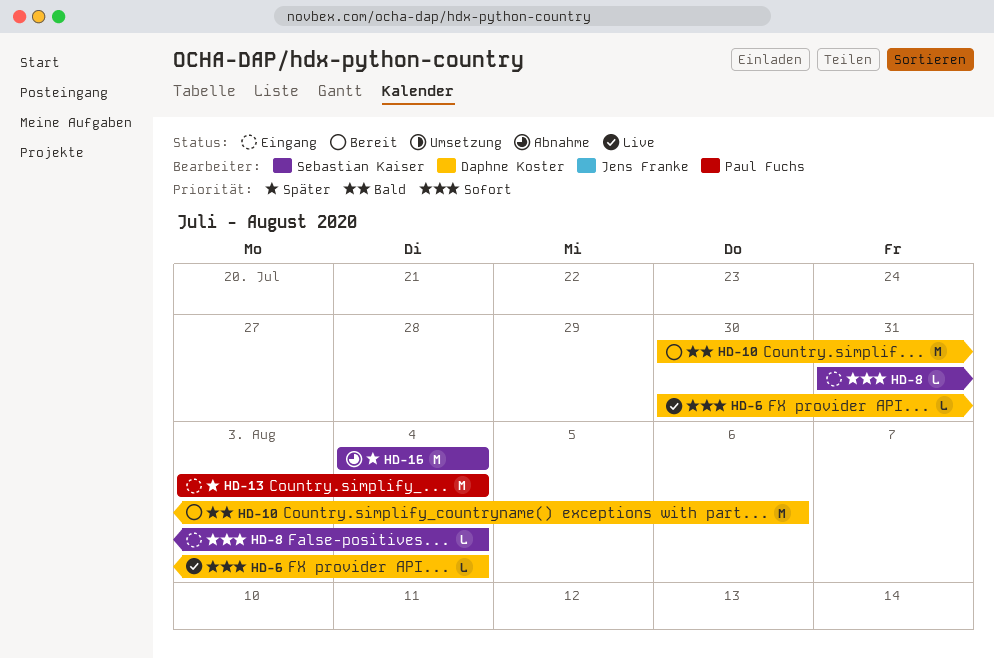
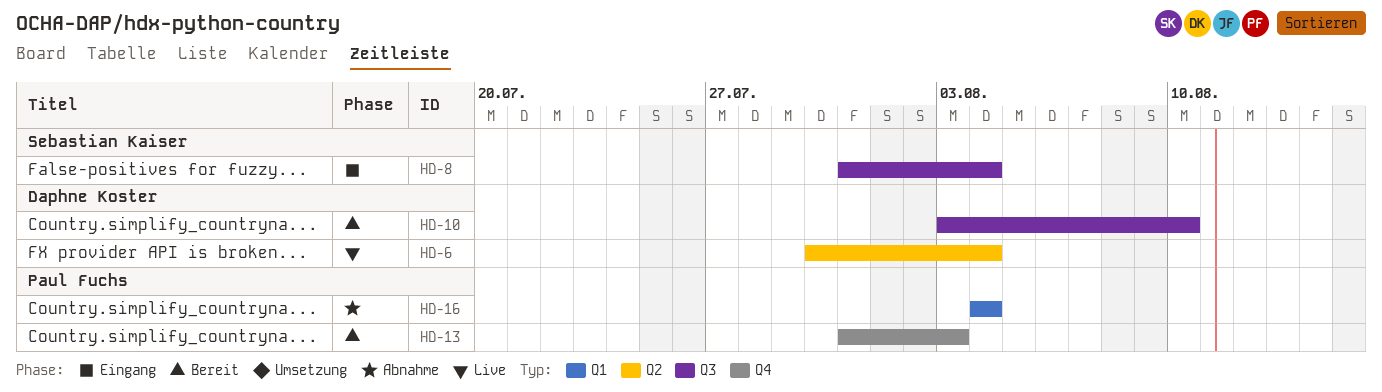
HD-10, start: Jul 30 -> Aug 3
HD-10, due: Aug 6 -> Aug 10
HD-13, status: Eingang -> Bereit
HD-13, start: Aug 3 -> Jul 31
HD-13, due: Aug 4 -> Aug 3
HD-16, owner: Sebastian Kaiser -> Paul Fuchs

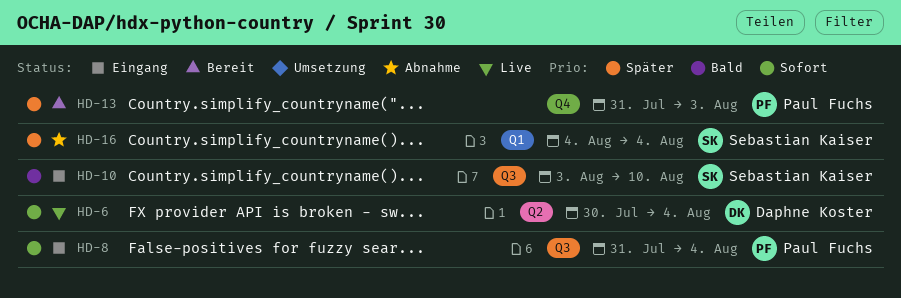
HD-8, owner: Sebastian Kaiser -> Paul Fuchs
HD-10, status: Bereit -> Eingang
HD-10, owner: Daphne Koster -> Sebastian Kaiser
HD-16, owner: Paul Fuchs -> Sebastian Kaiser

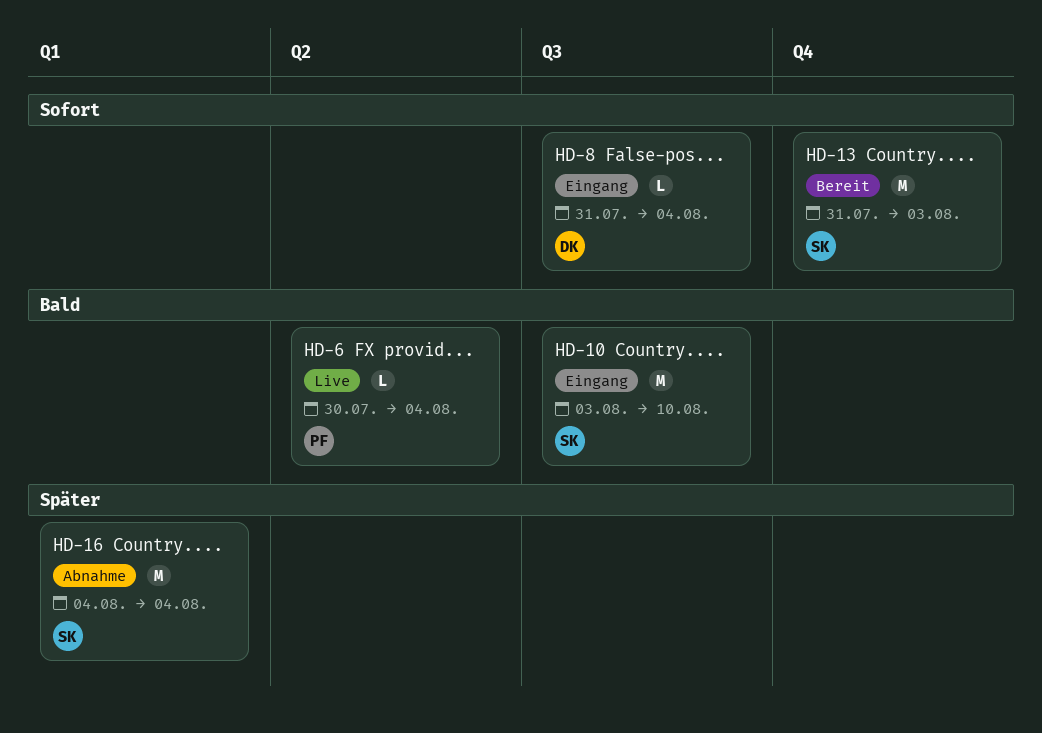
HD-6, owner: Daphne Koster -> Paul Fuchs
HD-6, priority: Sofort -> Bald
HD-8, owner: Paul Fuchs -> Daphne Koster
HD-13, owner: Paul Fuchs -> Sebastian Kaiser
HD-13, priority: Später -> Sofort

